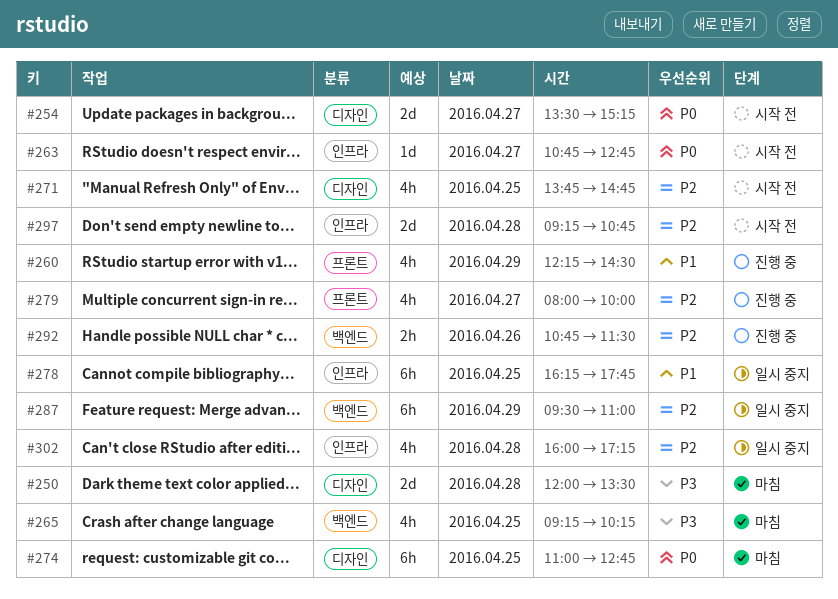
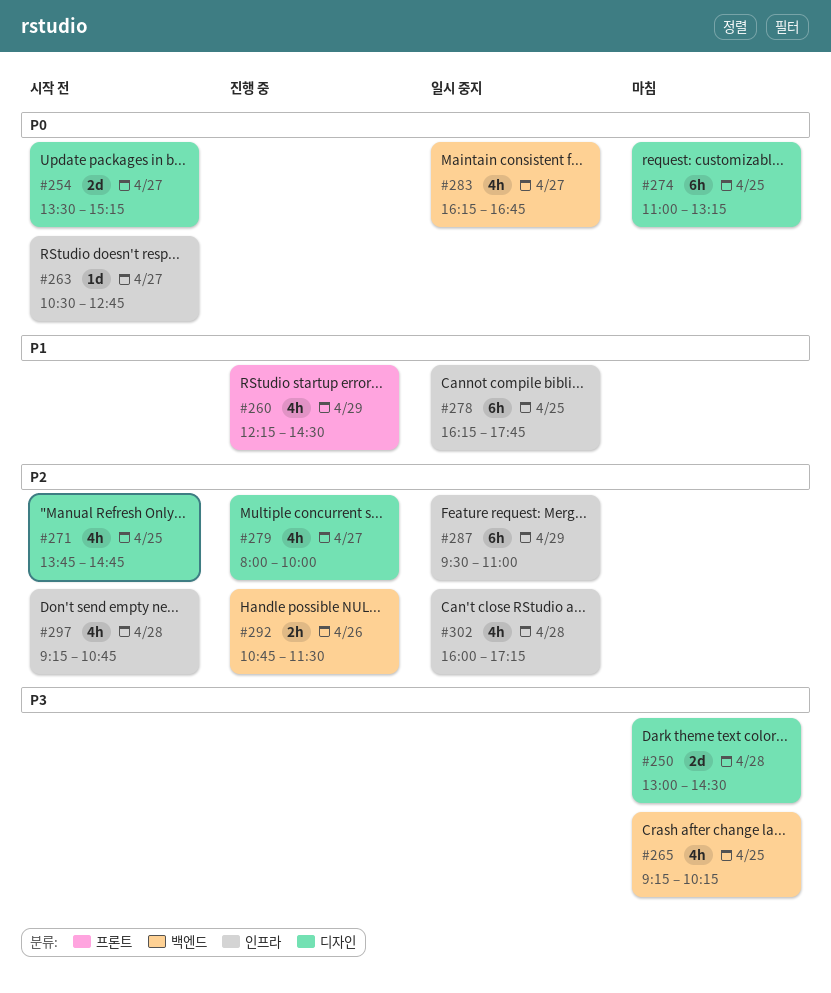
#250, begins: 12:00 -> 13:00
#250, ends: 13:30 -> 14:30
#263, begins: 10:45 -> 10:30
#274, ends: 12:45 -> 13:15
#279, label: 프론트 -> 디자인
#283: none -> present
#287, label: 백엔드 -> 인프라
#297, estimate: 2d -> 4h

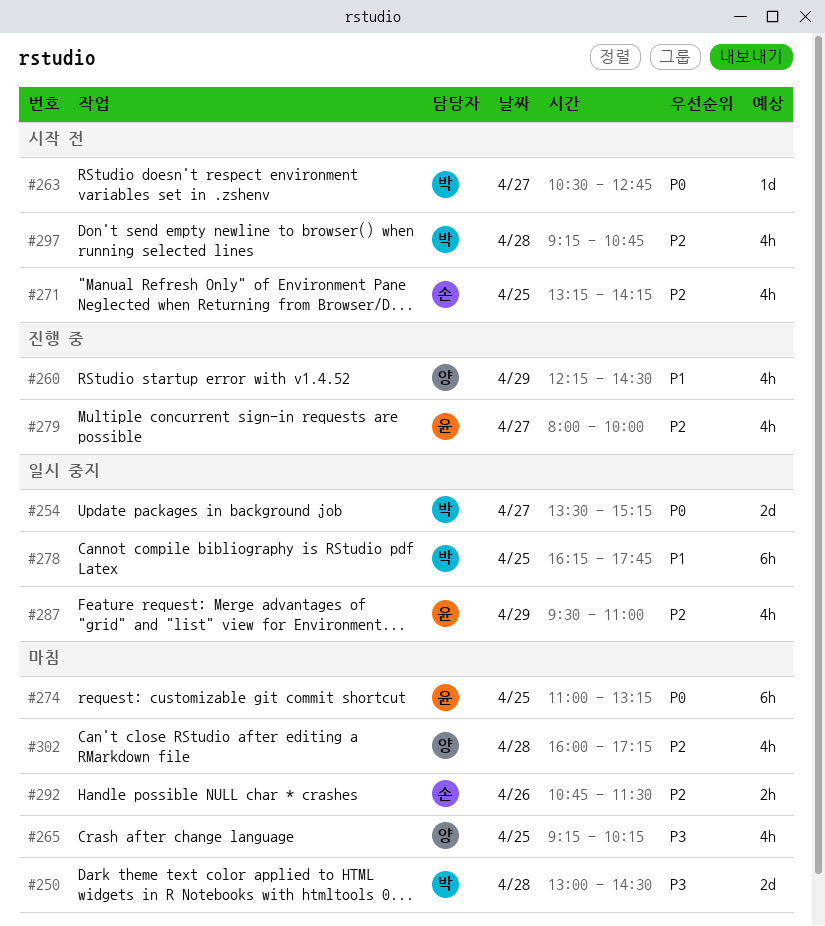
#254, status: 시작 전 -> 일시 중지
#271, begins: 13:45 -> 13:15
#271, ends: 14:45 -> 14:15
#283: present -> none
#287, estimate: 6h -> 4h
#292, status: 진행 중 -> 마침
#302, status: 일시 중지 -> 마침

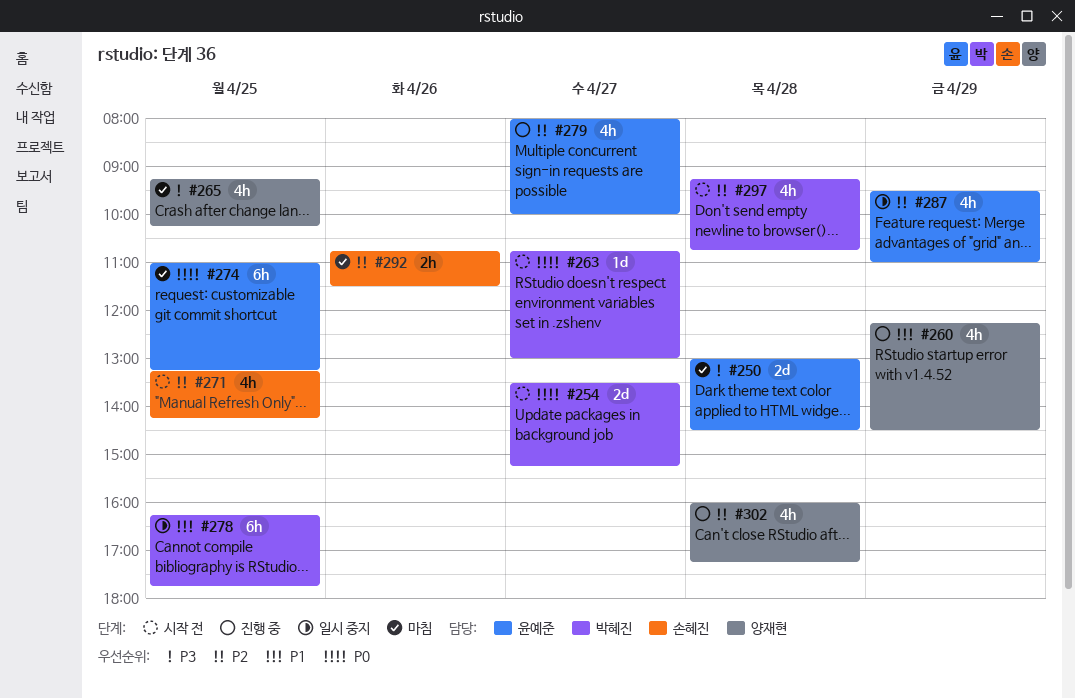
#250, owner: 박혜진 -> 윤예준
#254, status: 일시 중지 -> 시작 전
#263, begins: 10:30 -> 10:45
#263, ends: 12:45 -> 13:00
#302, status: 마침 -> 진행 중

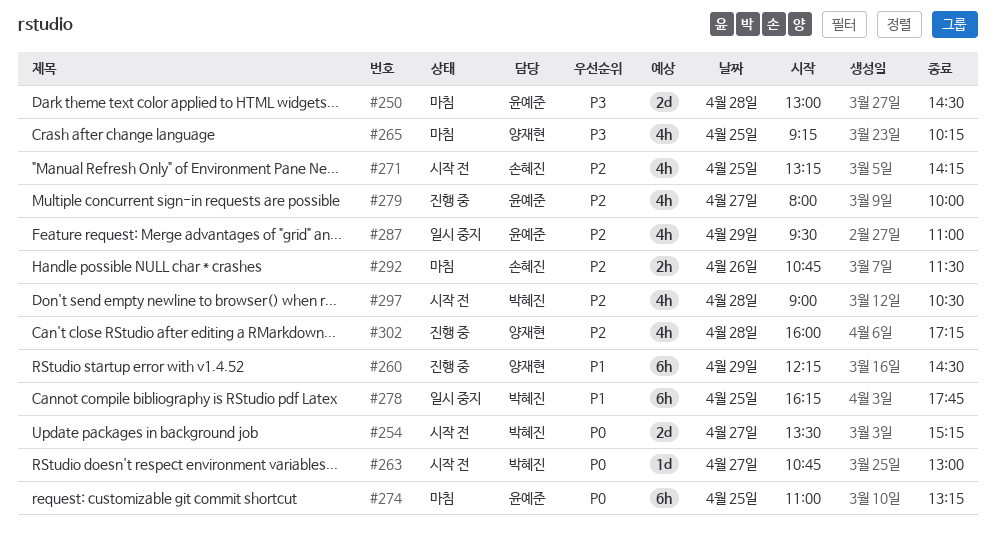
#260, estimate: 4h -> 6h
#297, begins: 09:15 -> 09:00
#297, ends: 10:45 -> 10:30

